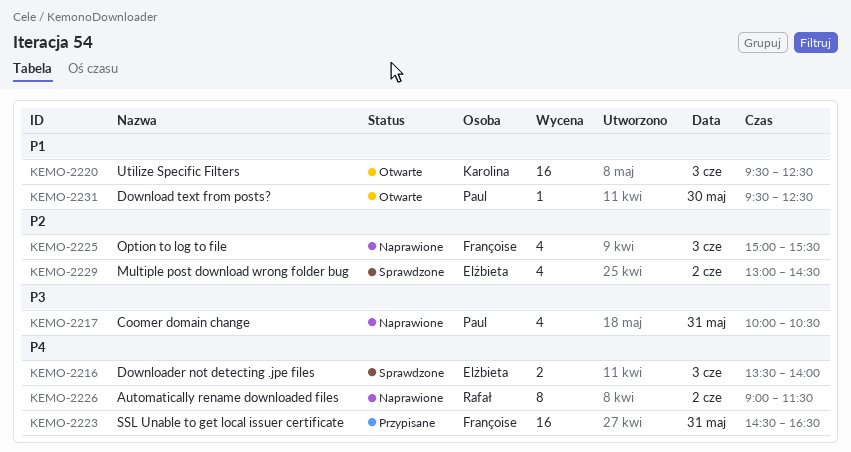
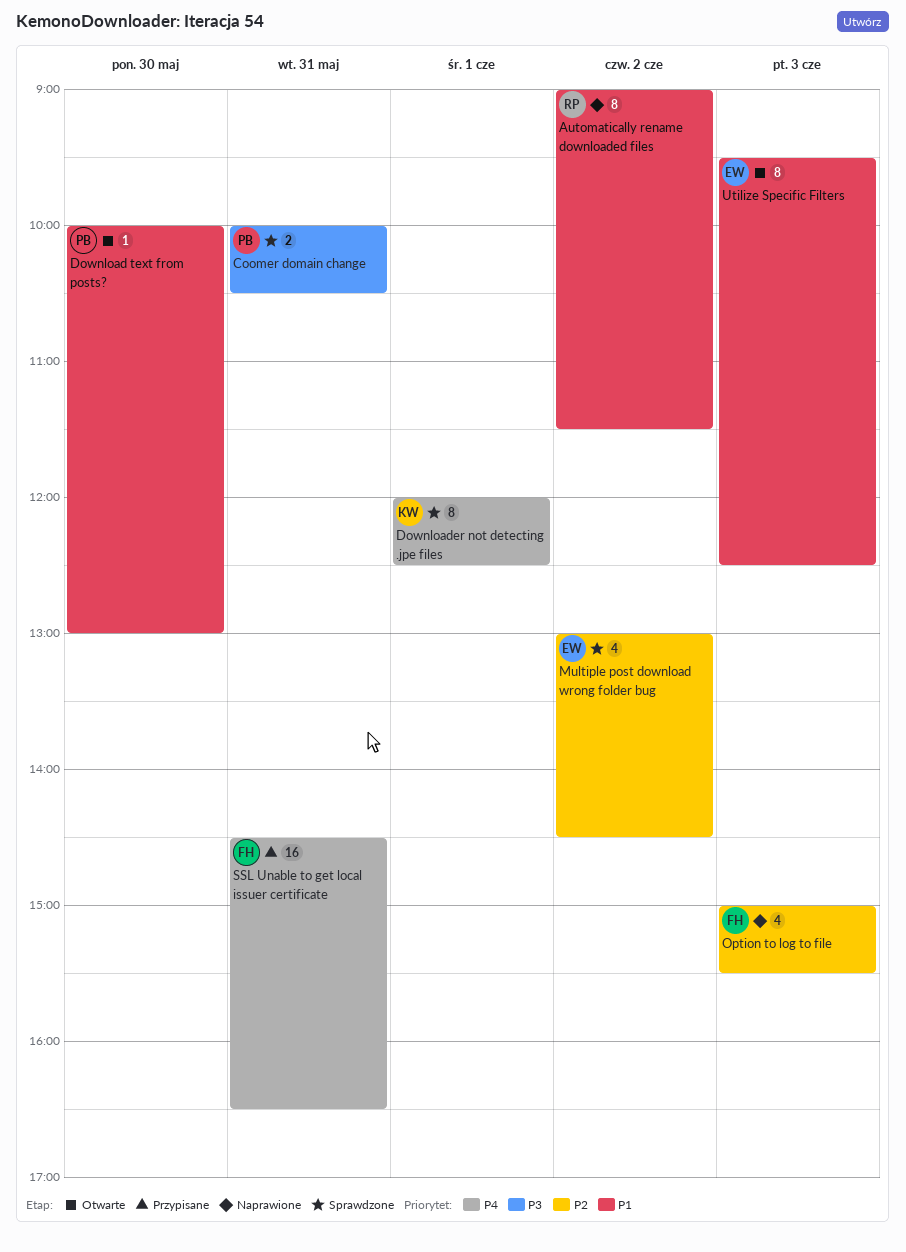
Automatically rename downloaded files, priority: P4 -> P1
Coomer domain change, status: Naprawione -> Sprawdzone
Coomer domain change, estimate: 4 -> 2
Download text from posts?, begins: 09:30 -> 10:00
Download text from posts?, ends: 12:30 -> 13:00
Downloader not detecting .jpe files, owner: Elżbieta -> Karolina
Downloader not detecting .jpe files, estimate: 2 -> 8
Downloader not detecting .jpe files, day: Jun 3 -> Jun 1
Downloader not detecting .jpe files, begins: 13:30 -> 12:00
Downloader not detecting .jpe files, ends: 14:00 -> 12:30
Utilize Specific Filters, owner: Karolina -> Elżbieta
Utilize Specific Filters, estimate: 16 -> 8

